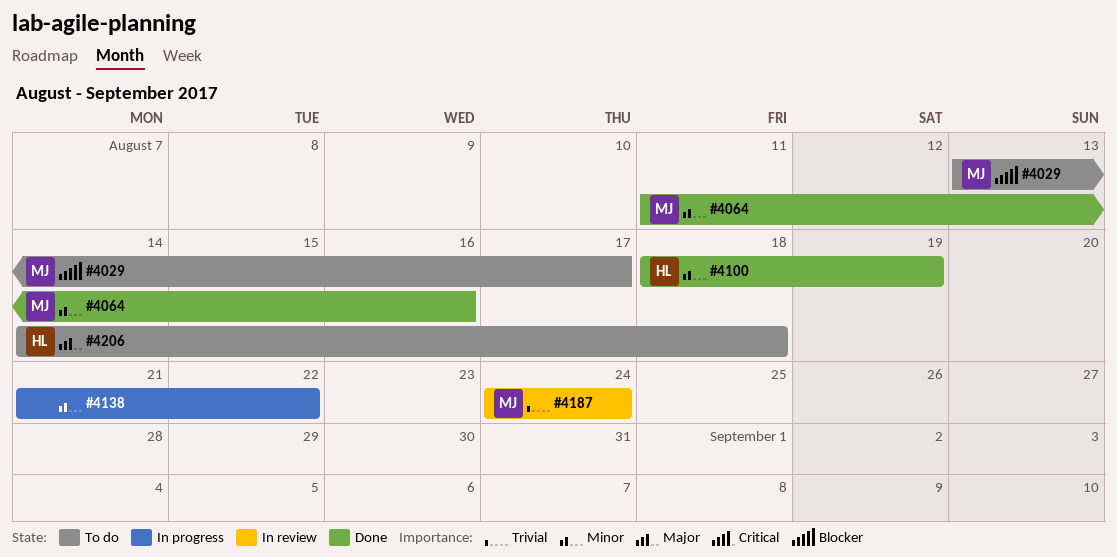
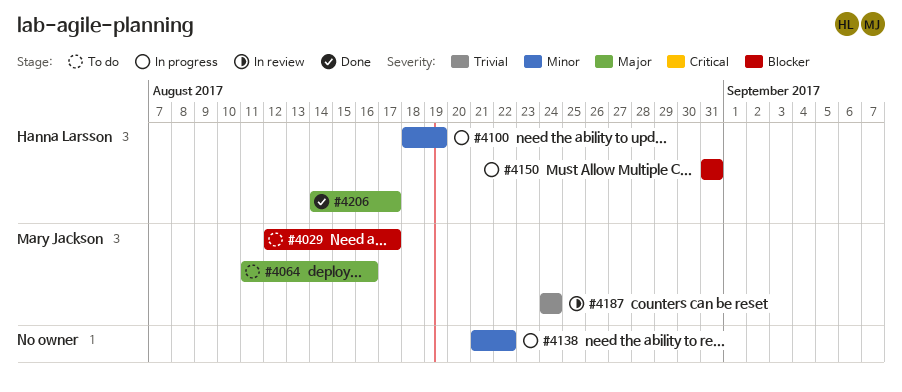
#4029, start: Aug 13 -> Aug 12
#4064, status: Done -> To do
#4064, priority: Minor -> Major
#4100, status: Done -> In progress
#4150: none -> present
#4206, status: To do -> Done
#4206, due: Aug 18 -> Aug 17

